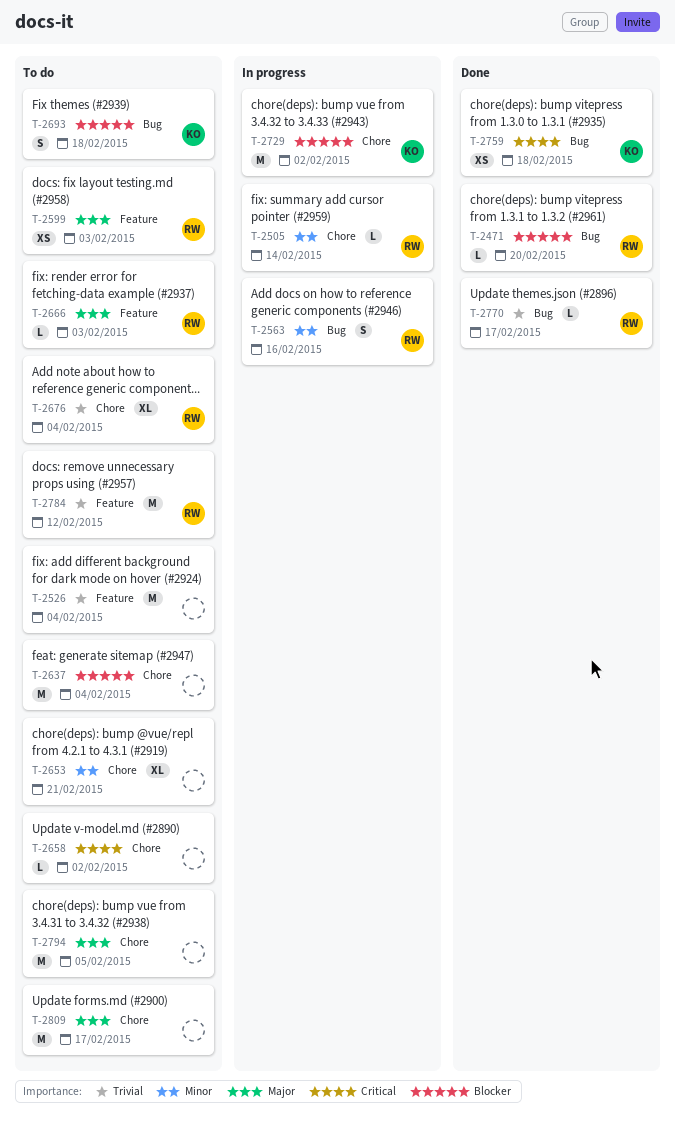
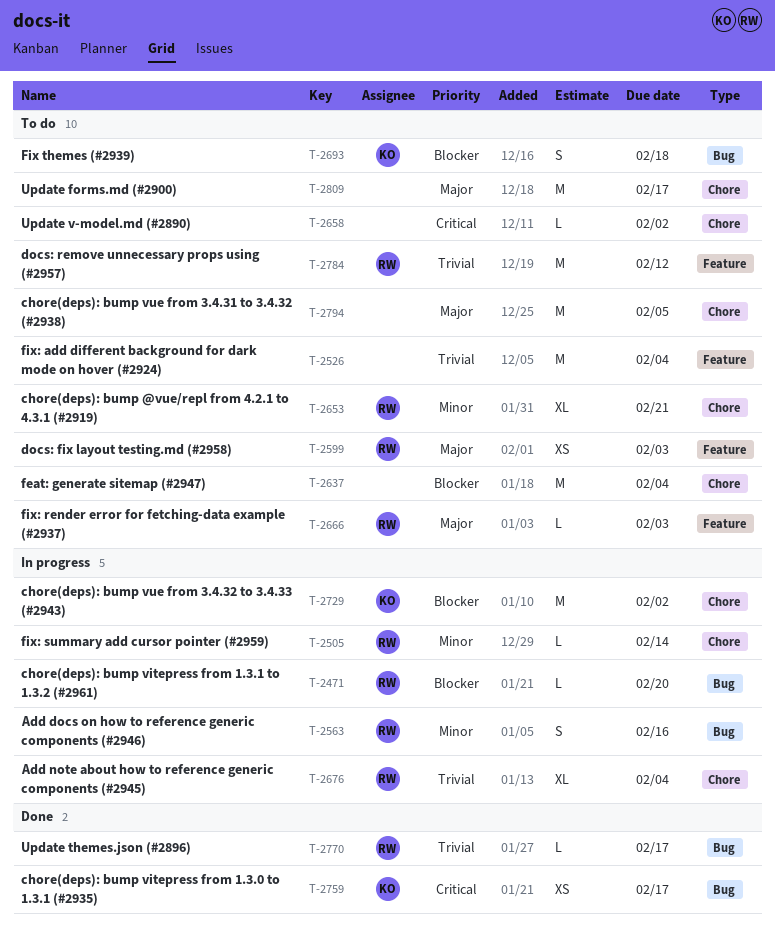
T-2471, status: Done -> In progress
T-2653, owner: none -> RW
T-2676, status: To do -> In progress
T-2759, due: Feb 18 -> Feb 17

